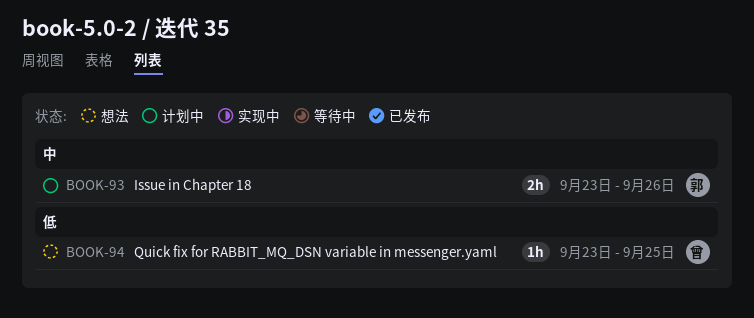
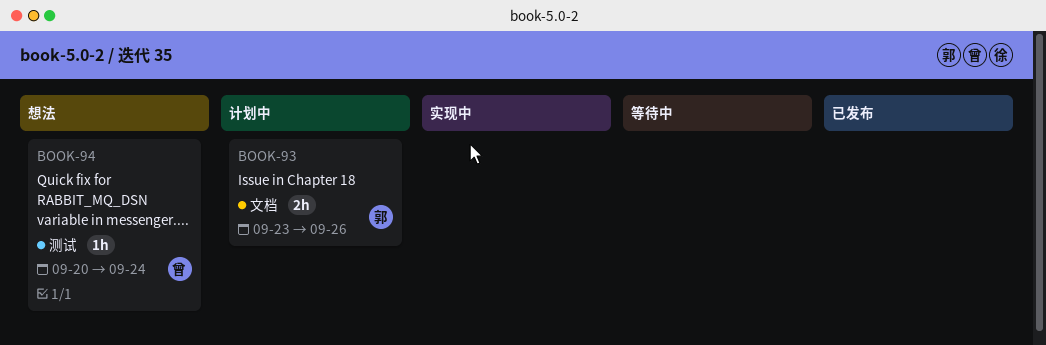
BOOK-94, start: Sep 23 -> Sep 20
BOOK-94, due: Sep 25 -> Sep 24

